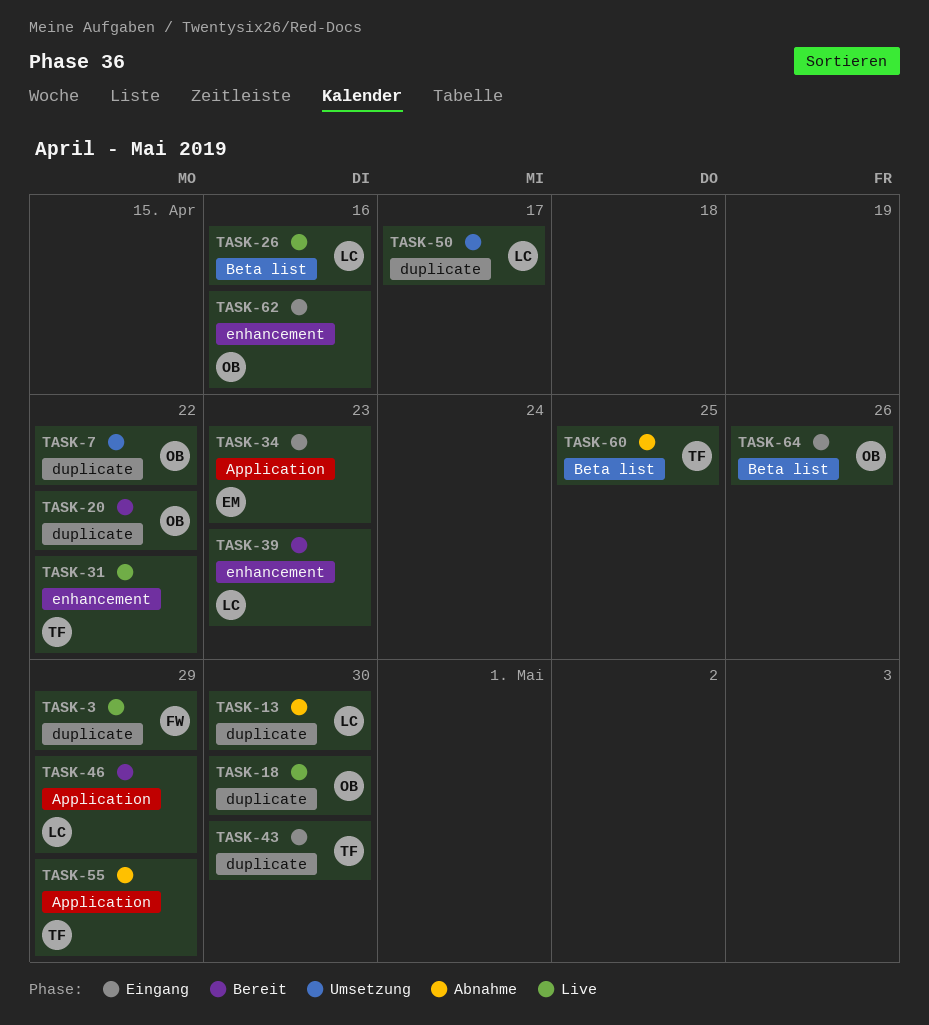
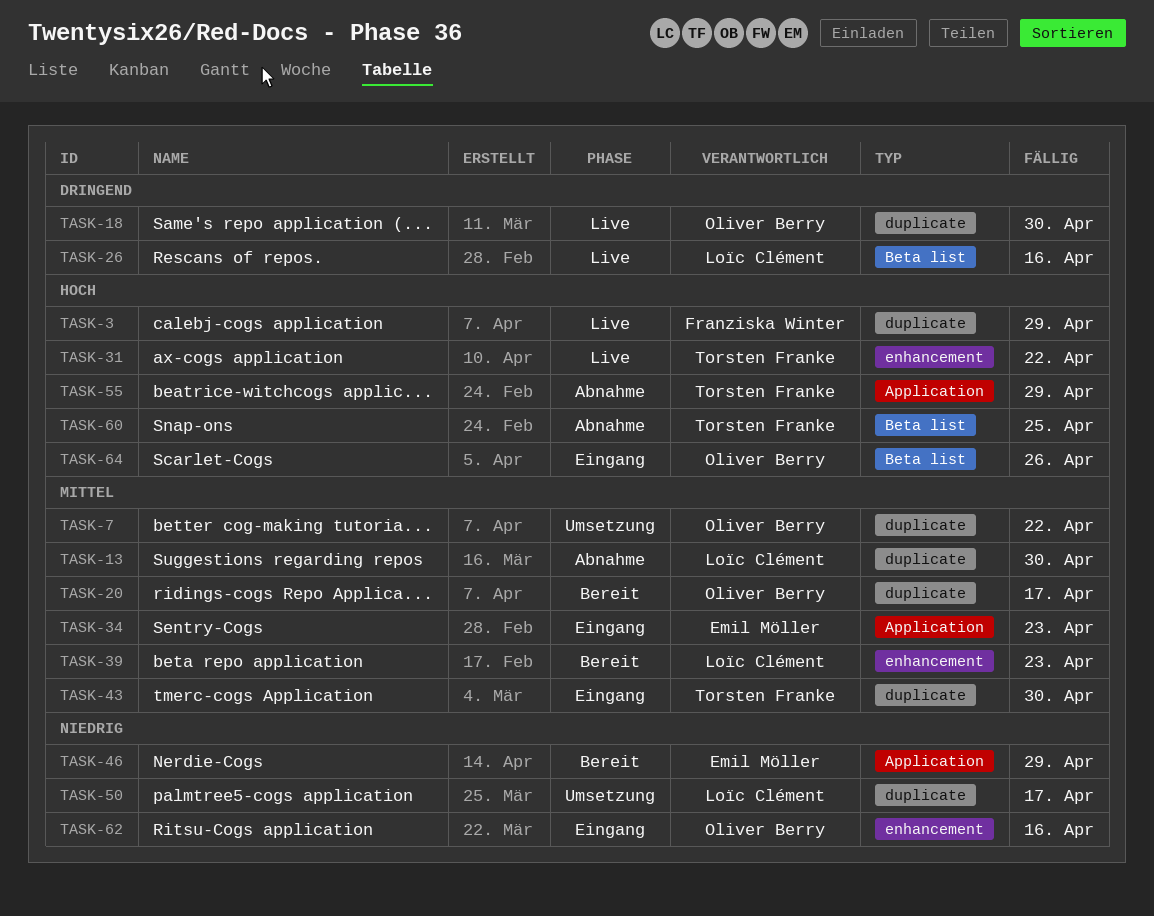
TASK-20, due: Apr 22 -> Apr 17
TASK-46, owner: Loïc Clément -> Emil Möller

